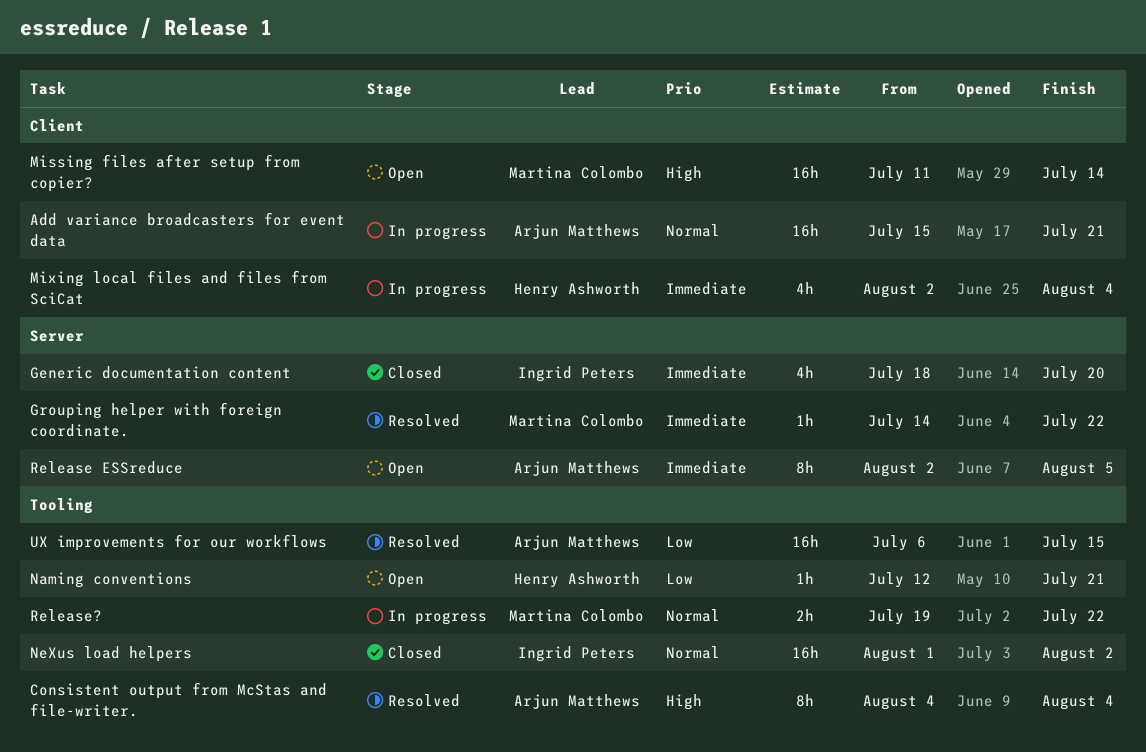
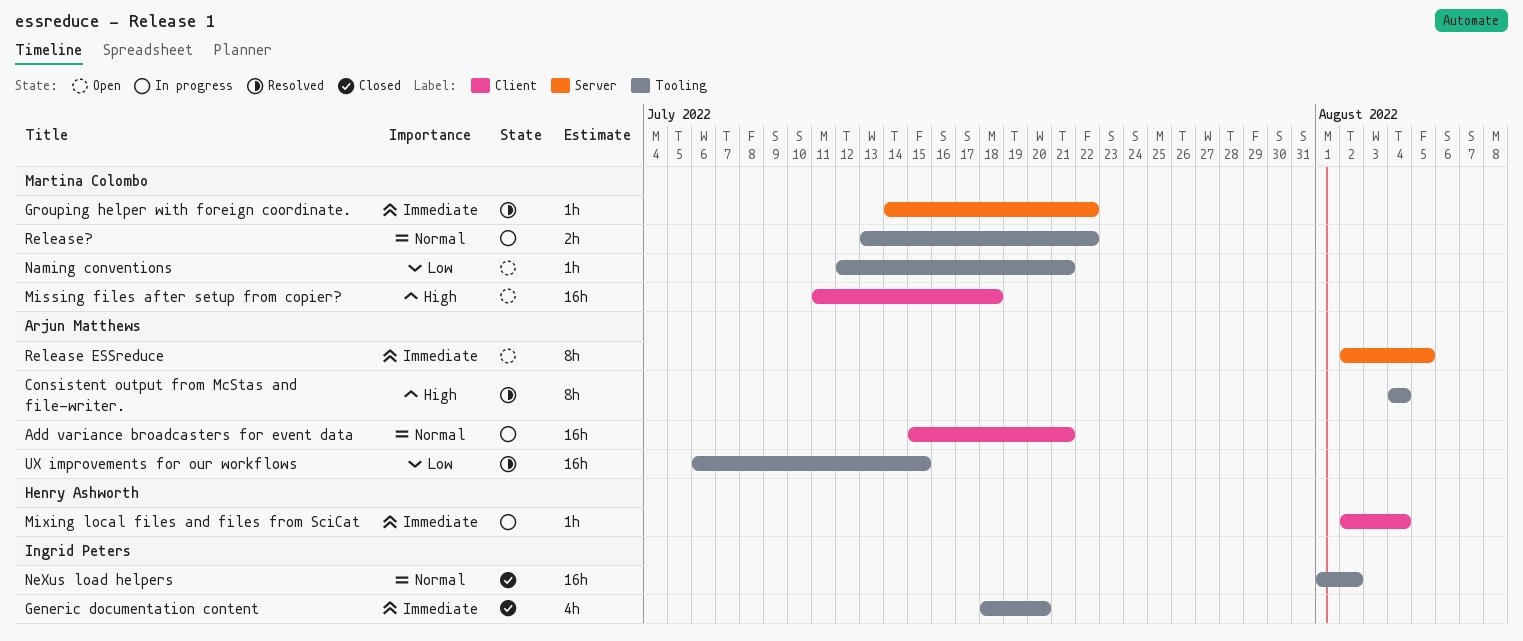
Generic documentation content, label: Server -> Tooling
Missing files after setup from copier?, due: Jul 14 -> Jul 18
Mixing local files and files from SciCat, estimate: 4h -> 1h
Naming conventions, owner: Henry Ashworth -> Martina Colombo
Release?, start: Jul 19 -> Jul 13

